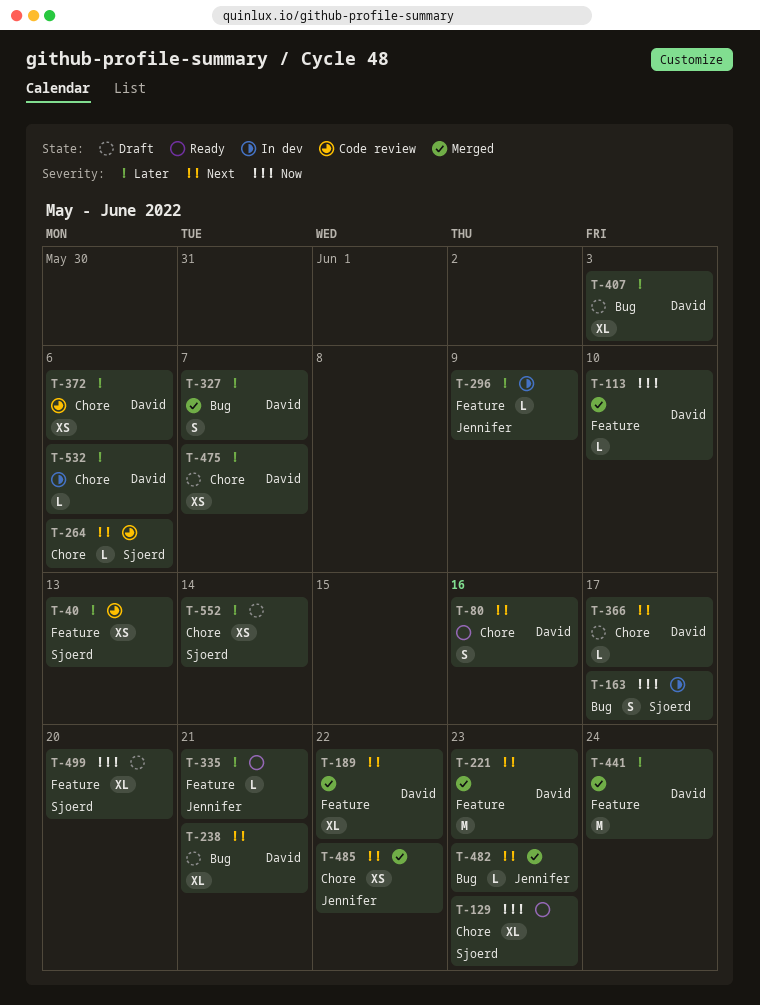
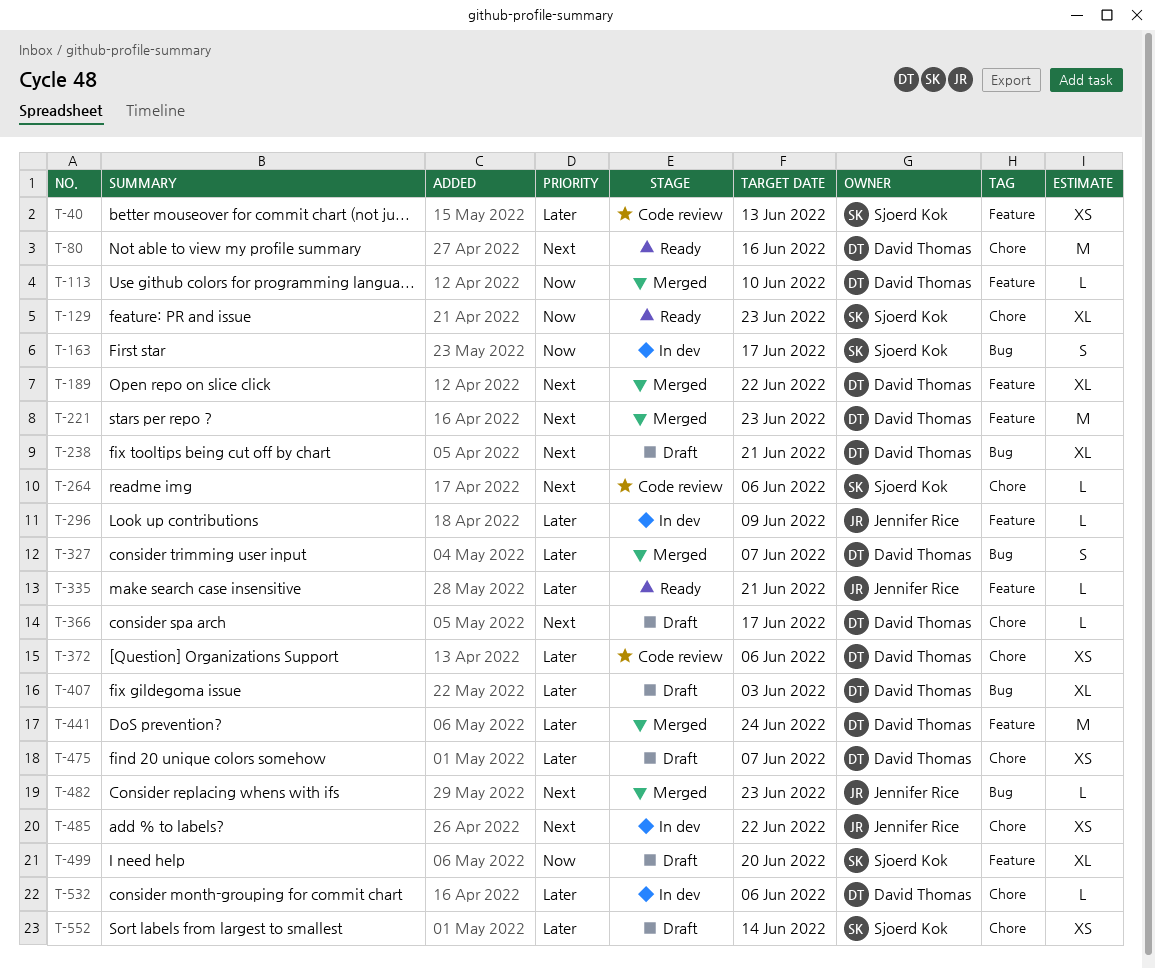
T-80, estimate: S -> M
T-485, status: Merged -> In dev

